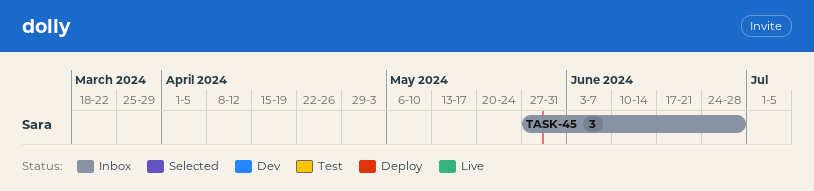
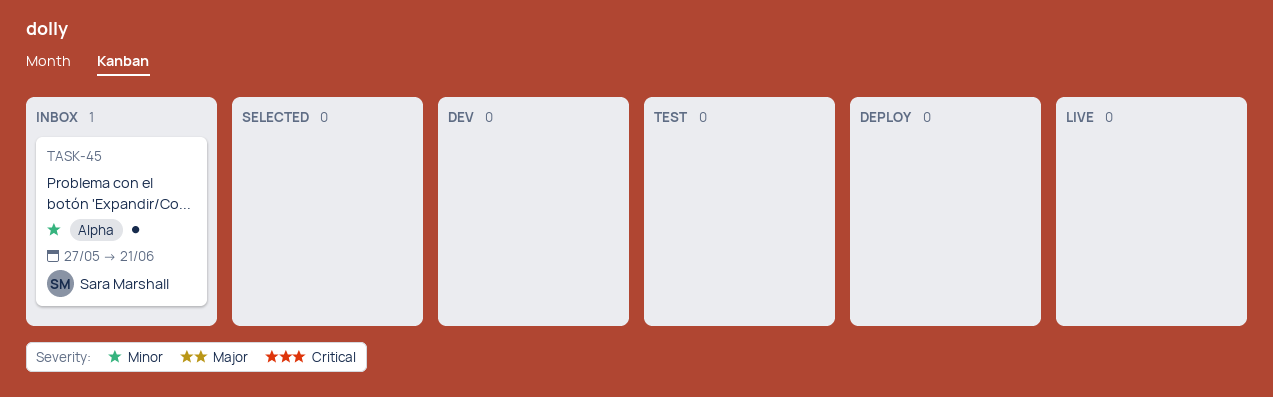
TASK-45, estimate: 3 -> 1
TASK-45, due: Jun 28 -> Jun 21

